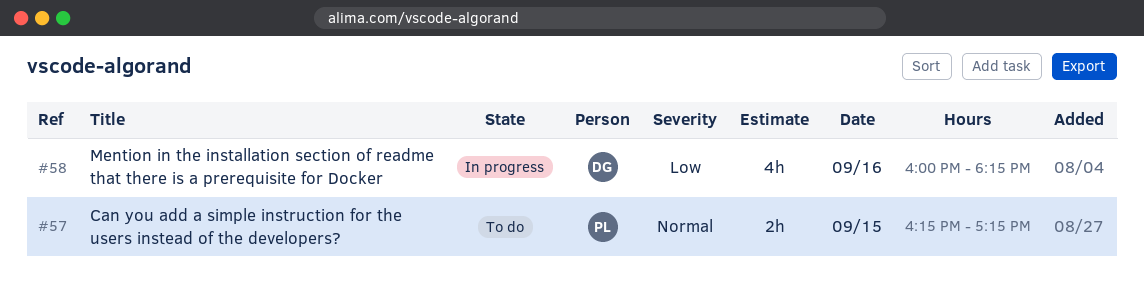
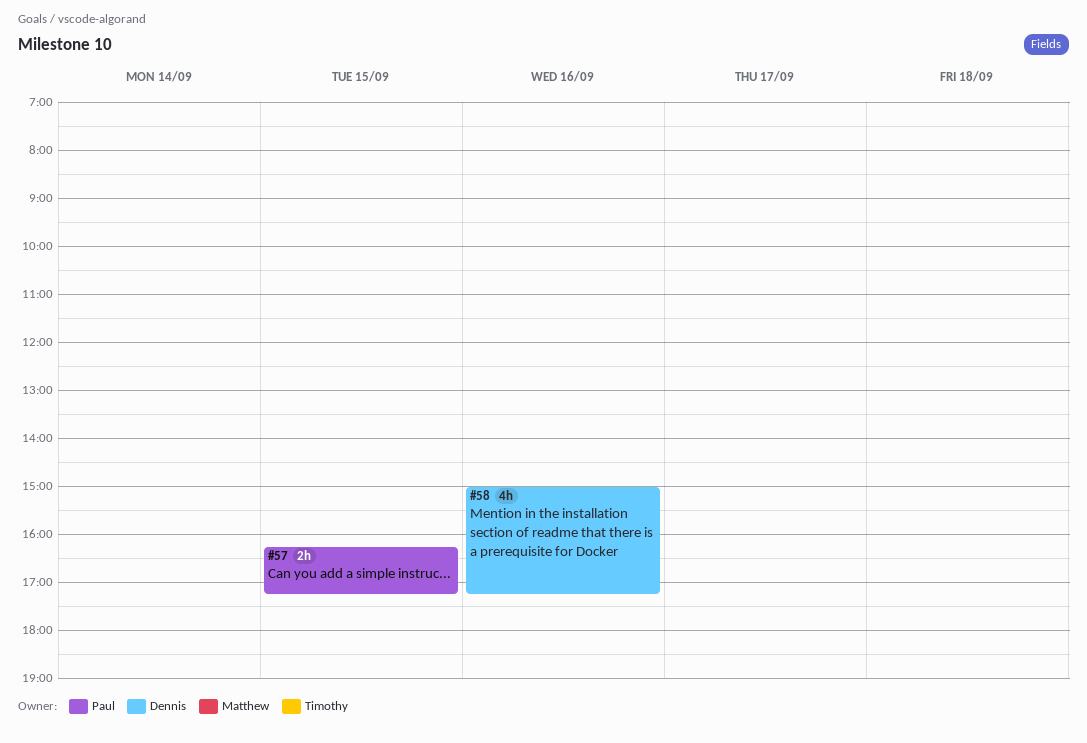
#58, begins: 16:00 -> 15:00
#58, ends: 18:15 -> 17:15

